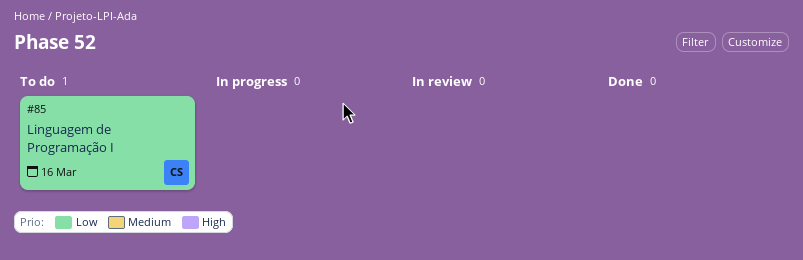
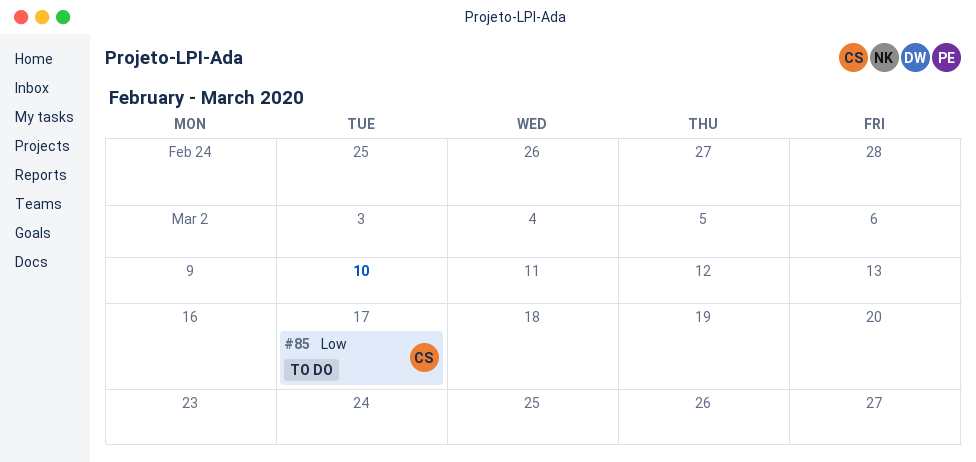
#85, due: Mar 16 -> Mar 17

